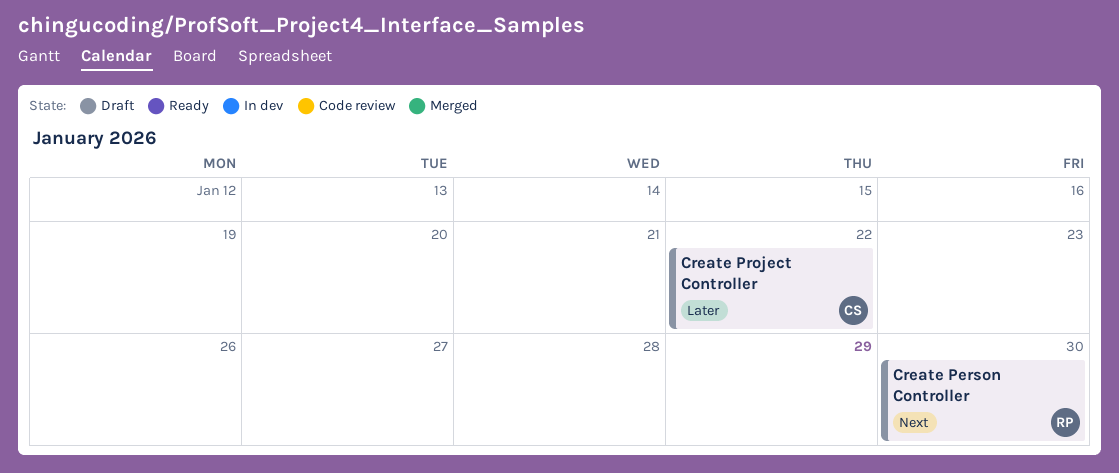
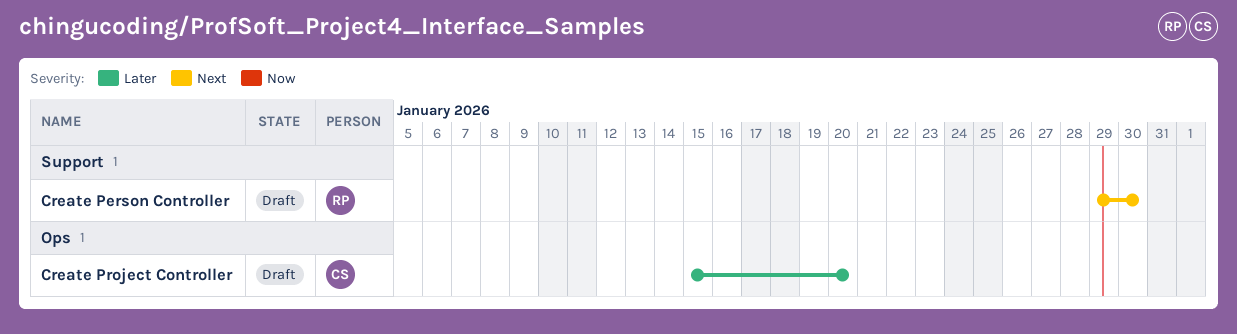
Create Project Controller, due: Jan 22 -> Jan 20

